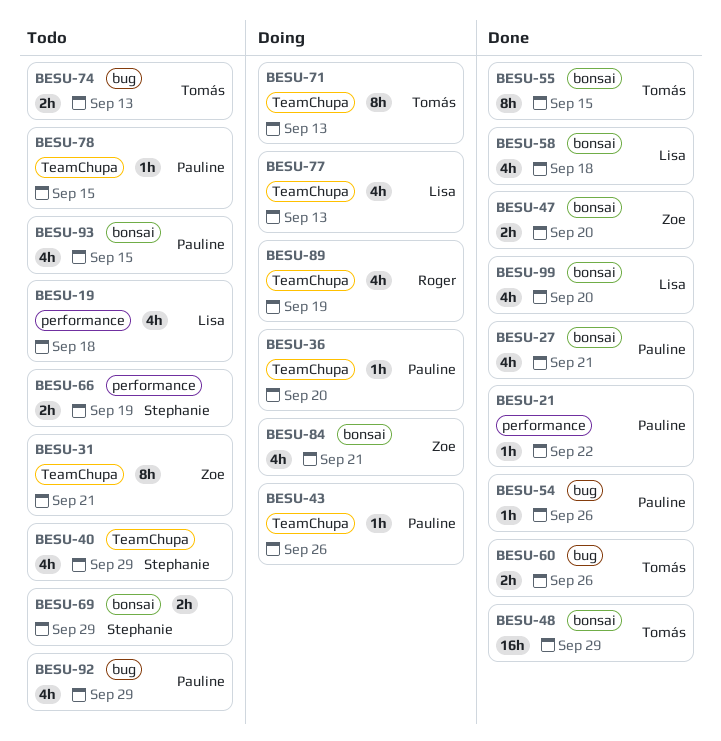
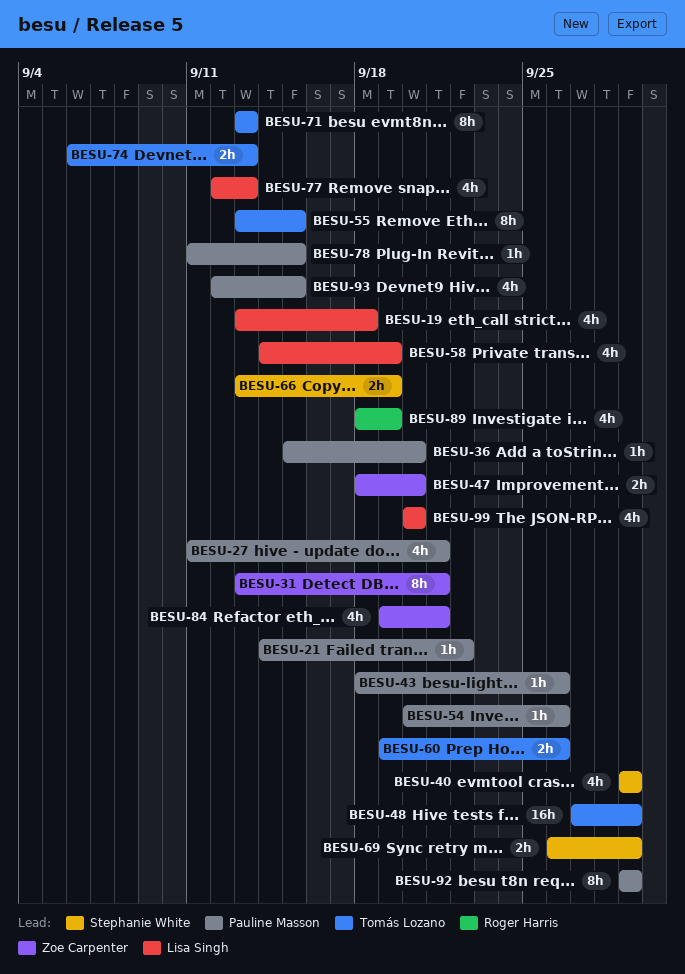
BESU-58, due: Sep 18 -> Sep 19
BESU-92, estimate: 4h -> 8h

